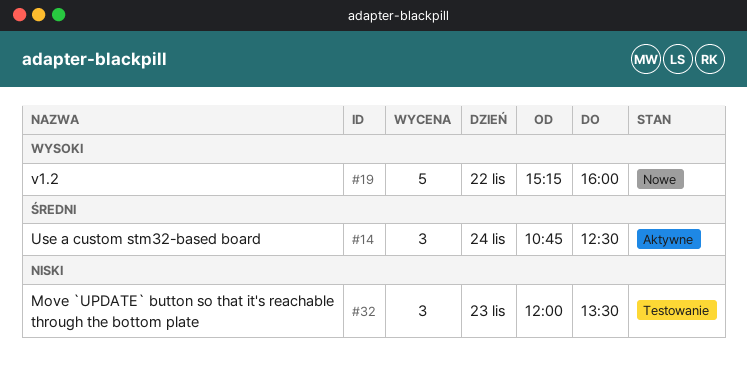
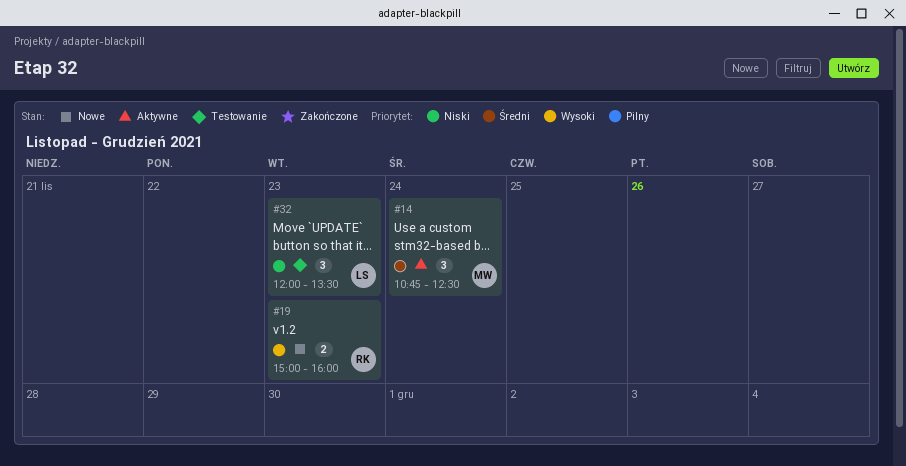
#19, estimate: 5 -> 2
#19, day: Nov 22 -> Nov 23
#19, begins: 15:15 -> 15:00

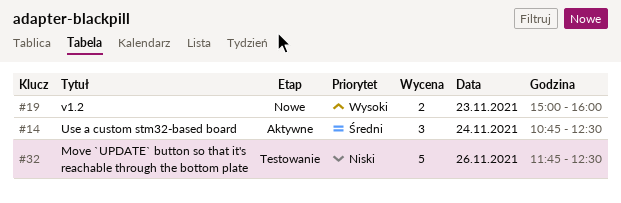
#32, estimate: 3 -> 5
#32, day: Nov 23 -> Nov 26
#32, begins: 12:00 -> 11:45
#32, ends: 13:30 -> 12:30

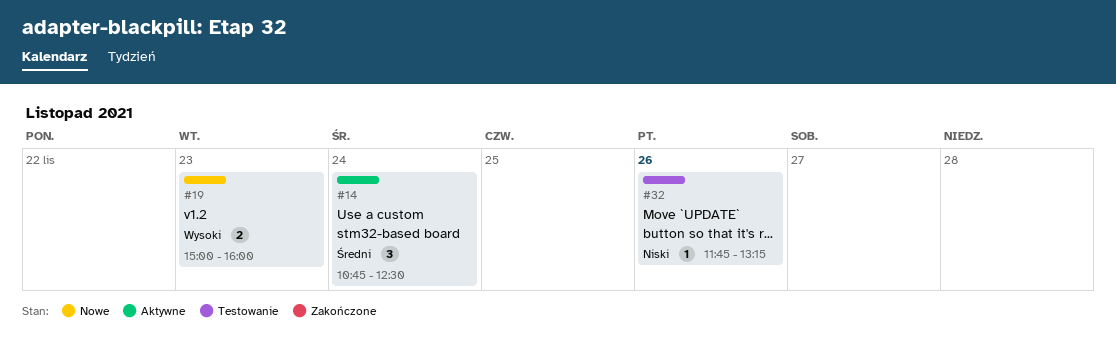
#32, estimate: 5 -> 1
#32, ends: 12:30 -> 13:15

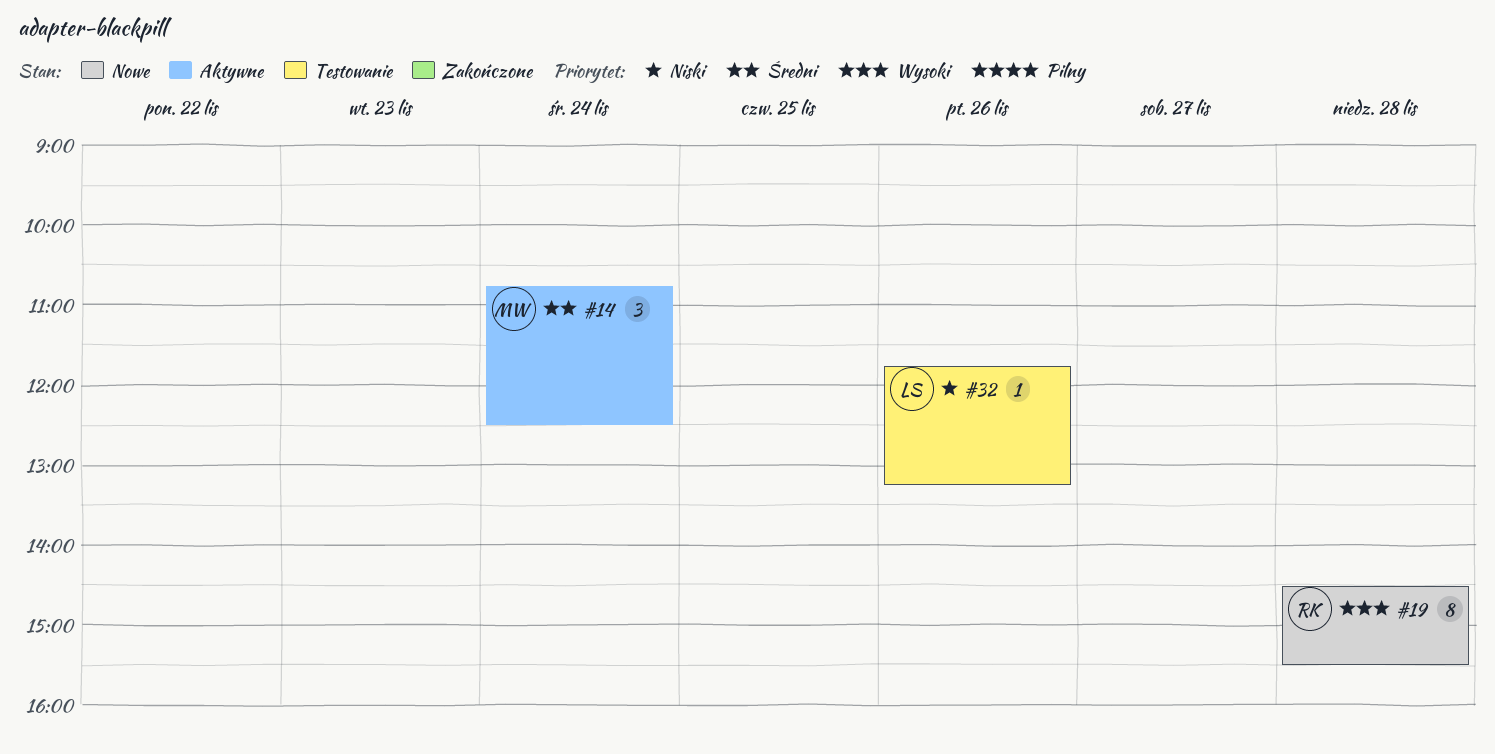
#19, estimate: 2 -> 8
#19, day: Nov 23 -> Nov 28
#19, begins: 15:00 -> 14:30
#19, ends: 16:00 -> 15:30

